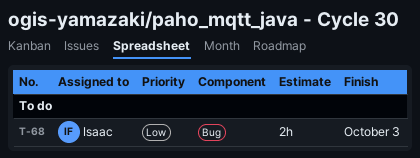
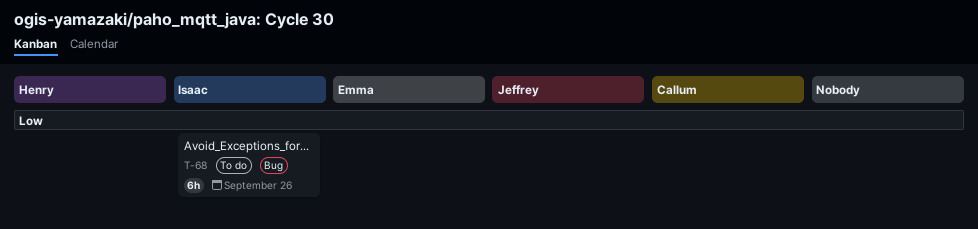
T-68, estimate: 2h -> 6h
T-68, due: Oct 3 -> Sep 26

